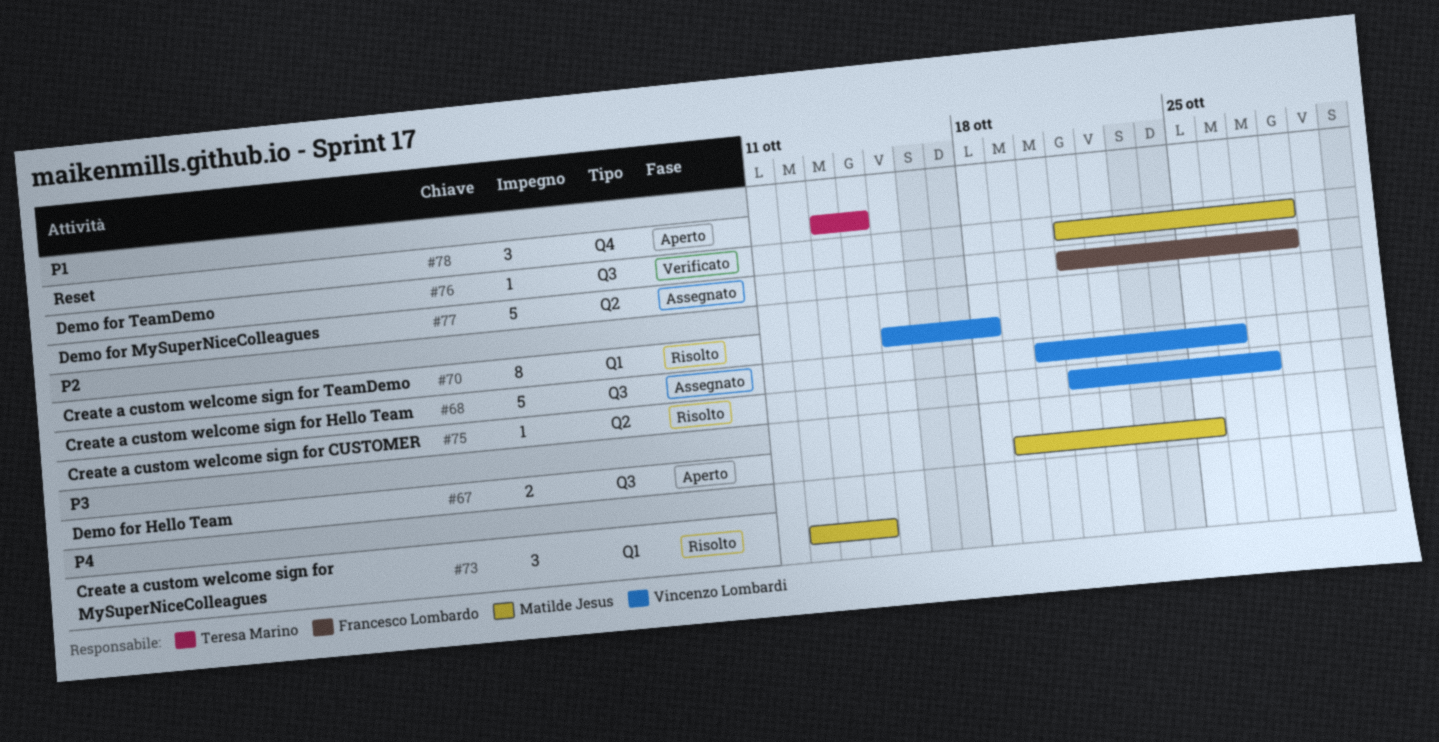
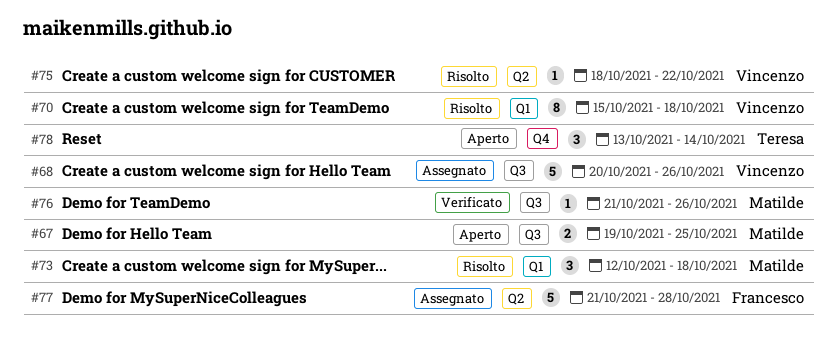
#73, due: Oct 14 -> Oct 18
#75, start: Oct 21 -> Oct 18
#75, due: Oct 27 -> Oct 22
#76, due: Oct 28 -> Oct 26

